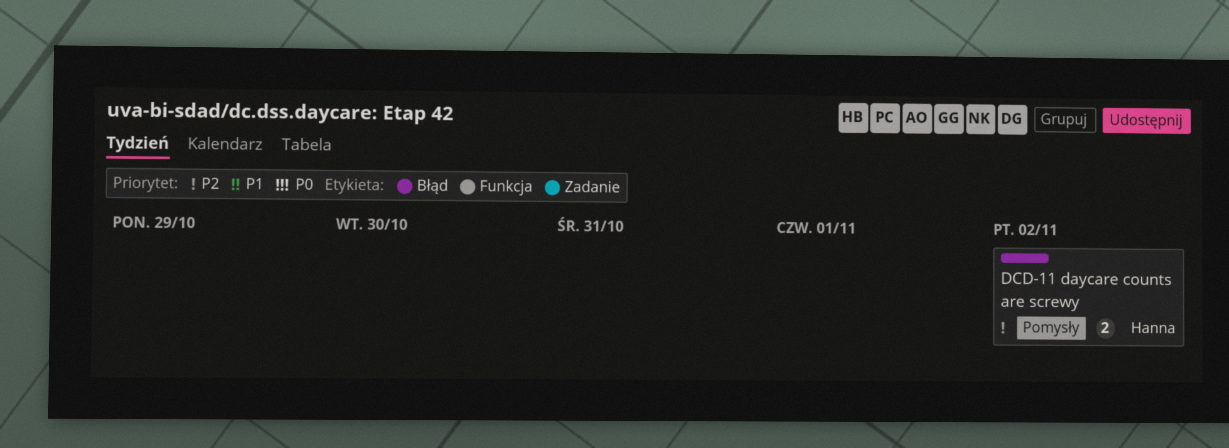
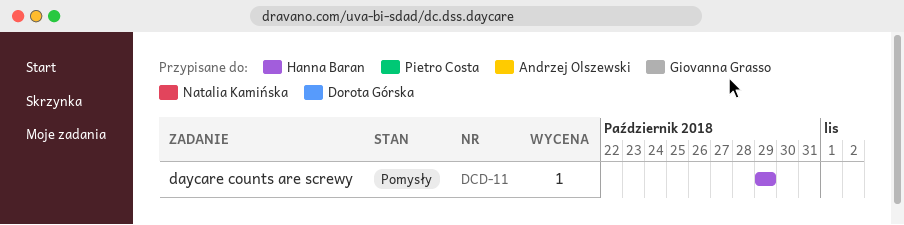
DCD-11, estimate: 2 -> 1
DCD-11, due: Nov 2 -> Oct 29

